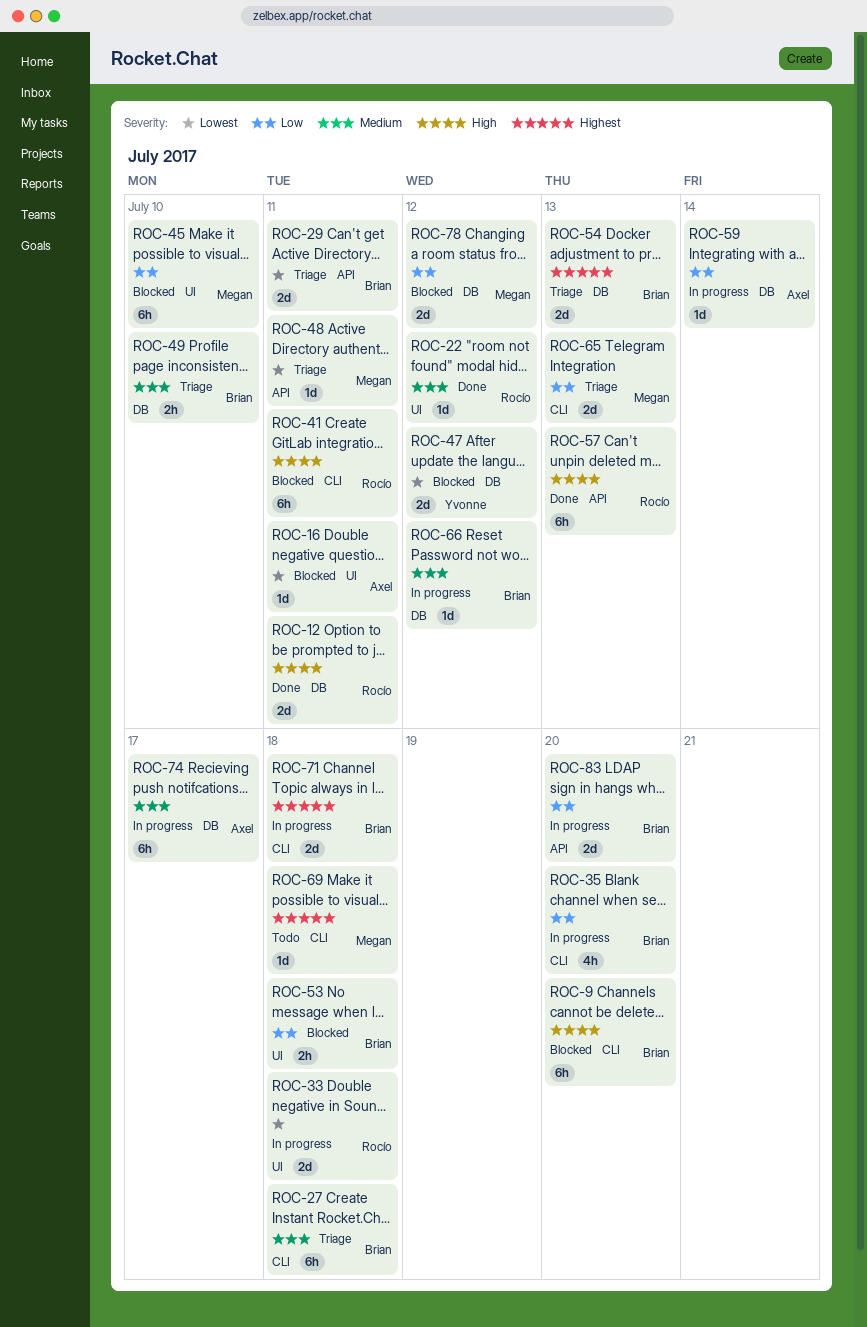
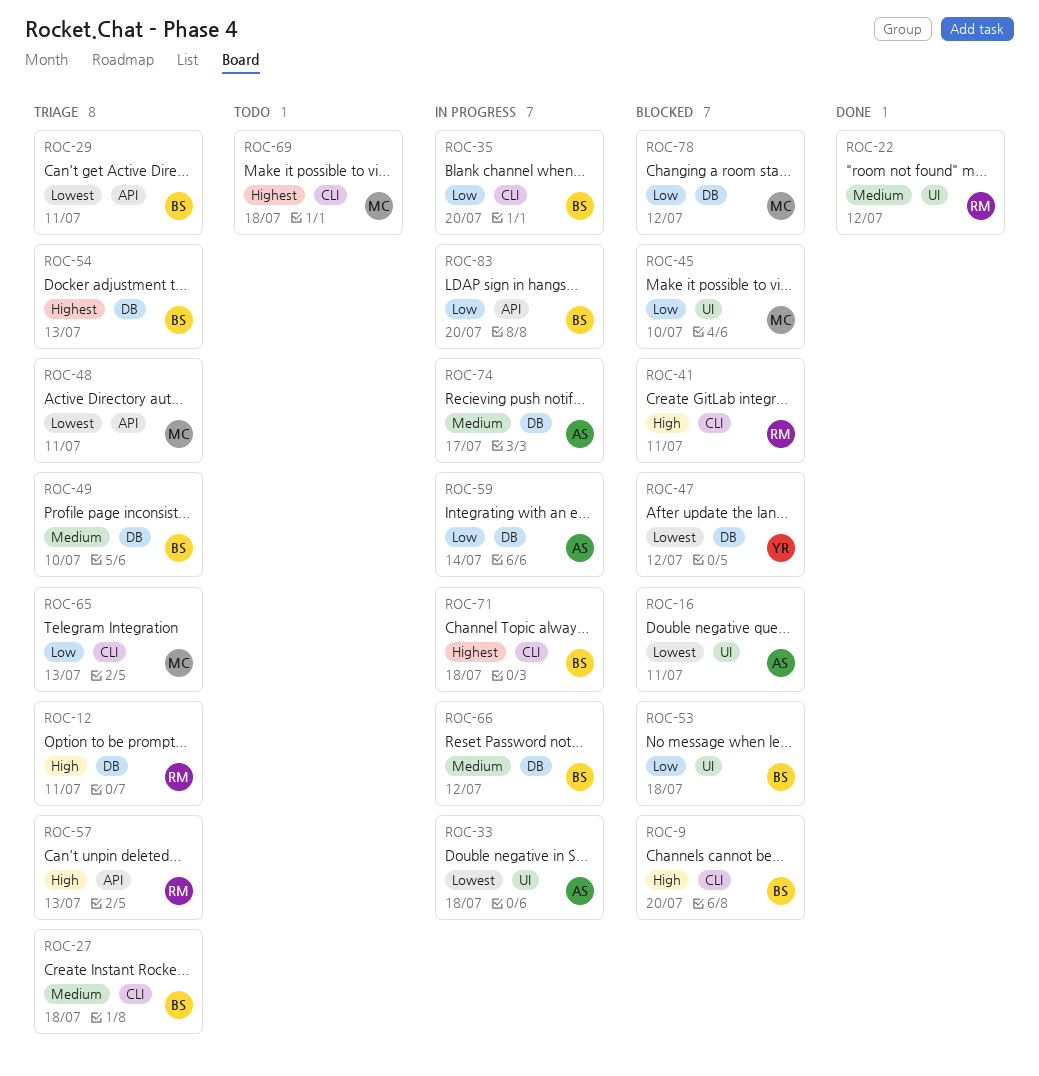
ROC-12, status: Done -> Triage
ROC-33, owner: Rocío -> Axel
ROC-57, status: Done -> Triage

